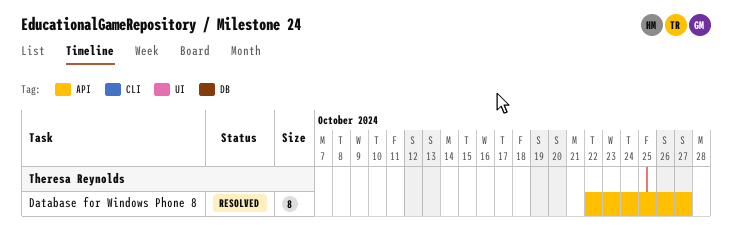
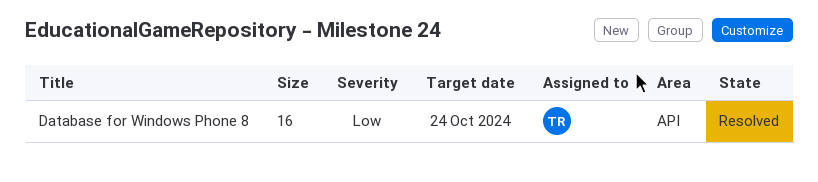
Database for Windows Phone 8, estimate: 8 -> 16
Database for Windows Phone 8, due: Oct 27 -> Oct 24

